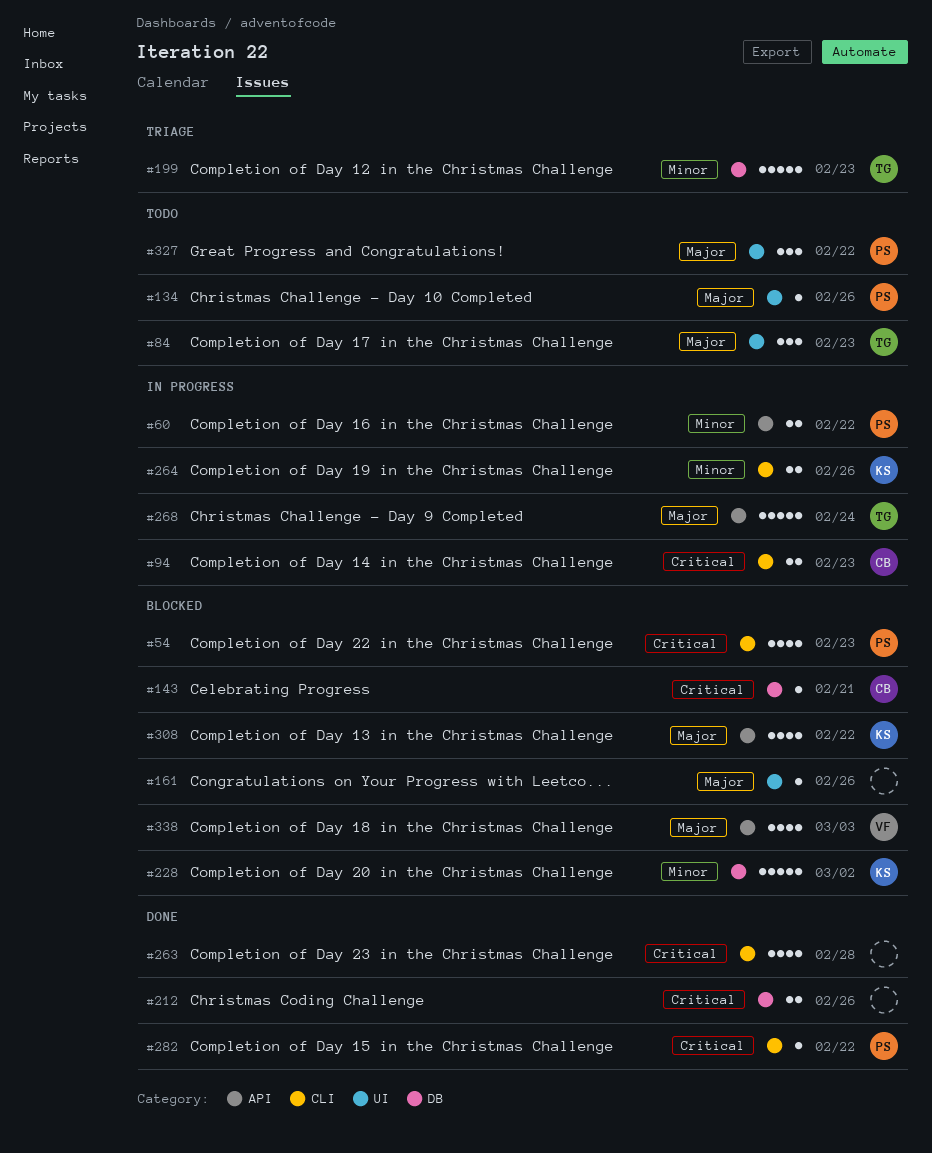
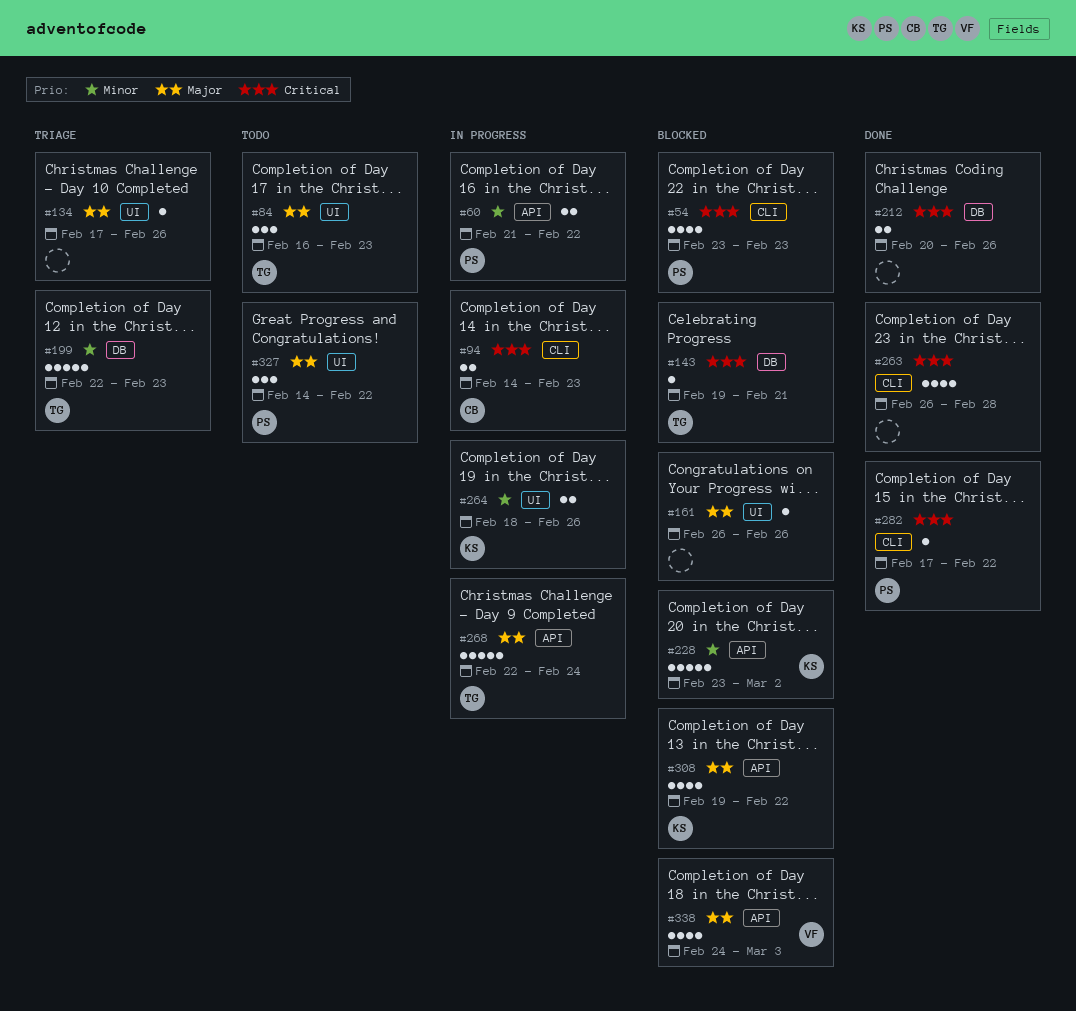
#134, status: Todo -> Triage
#134, owner: PS -> none
#143, owner: CB -> TG
#228, label: DB -> API
#264, label: CLI -> UI

